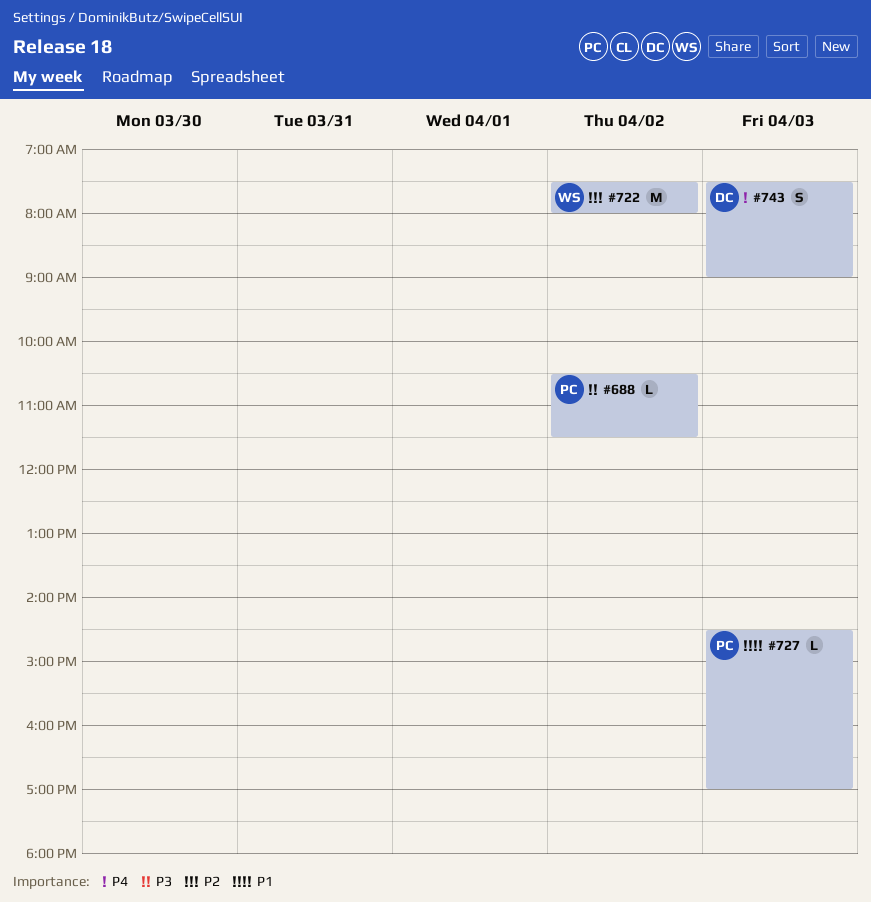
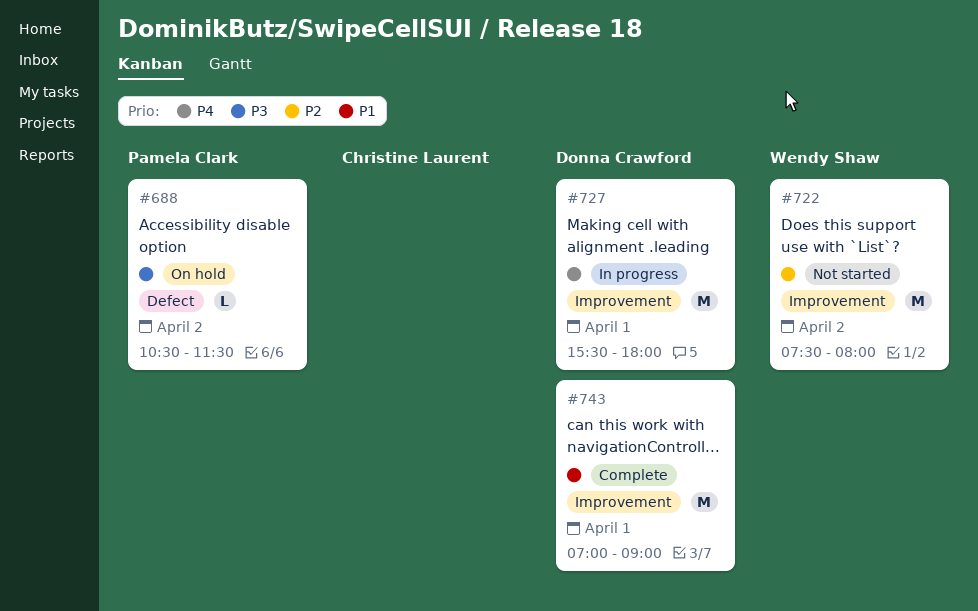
#727, owner: Pamela Clark -> Donna Crawford
#727, priority: P1 -> P4
#727, estimate: L -> M
#727, day: Apr 3 -> Apr 1
#727, begins: 14:30 -> 15:30
#727, ends: 17:00 -> 18:00
#743, priority: P4 -> P1
#743, estimate: S -> M
#743, day: Apr 3 -> Apr 1
#743, begins: 07:30 -> 07:00

